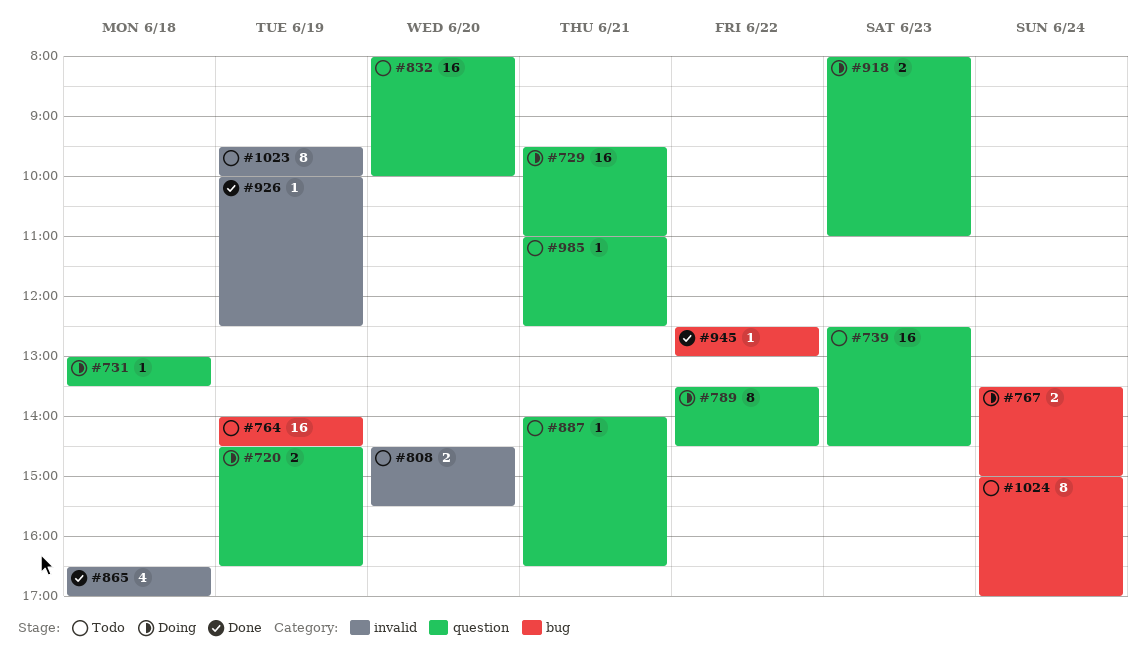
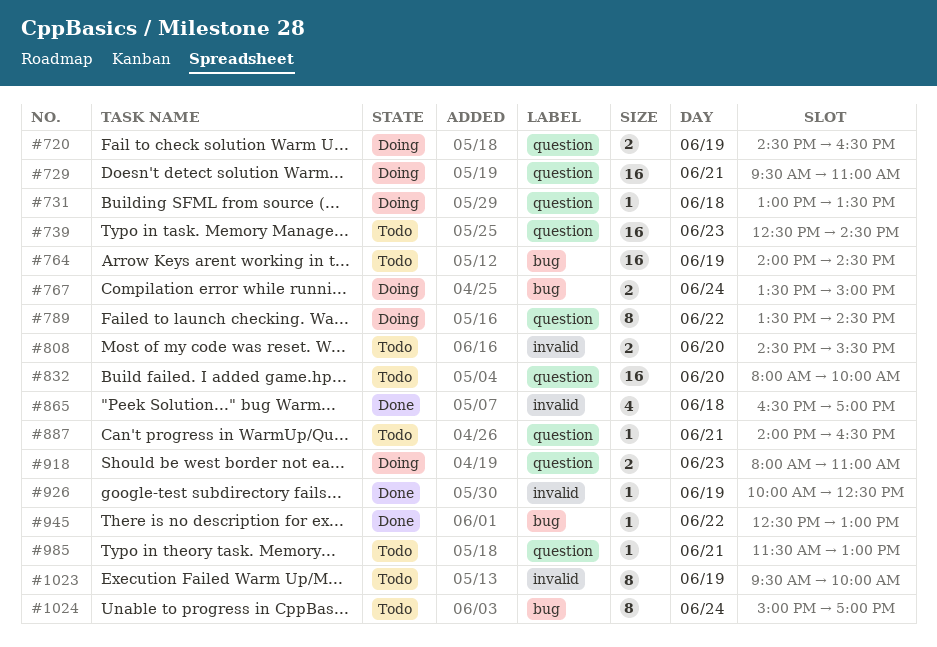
#985, begins: 11:00 -> 11:30
#985, ends: 12:30 -> 13:00

